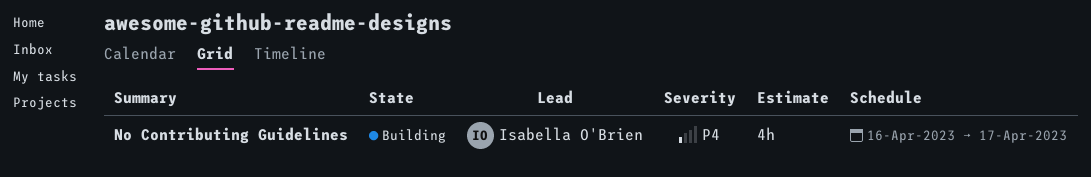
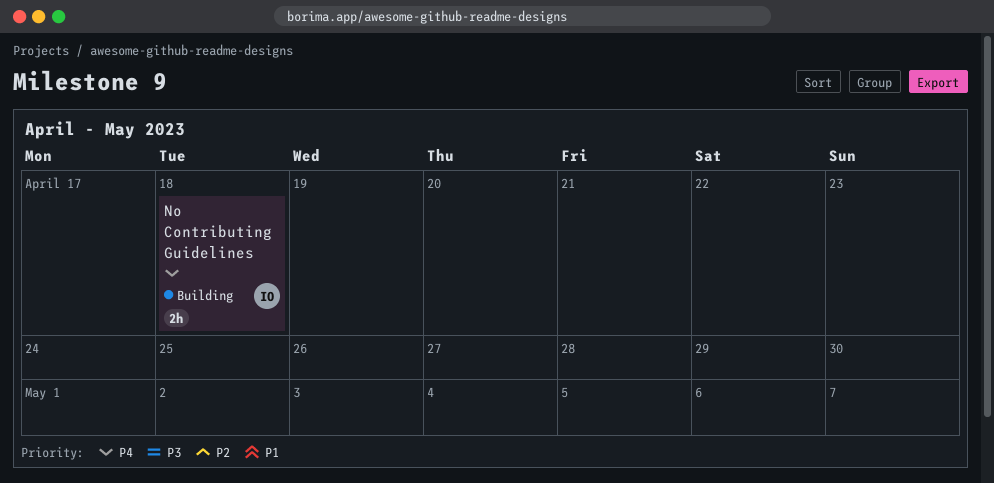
No Contributing Guidelines, estimate: 4h -> 2h
No Contributing Guidelines, due: Apr 17 -> Apr 18

